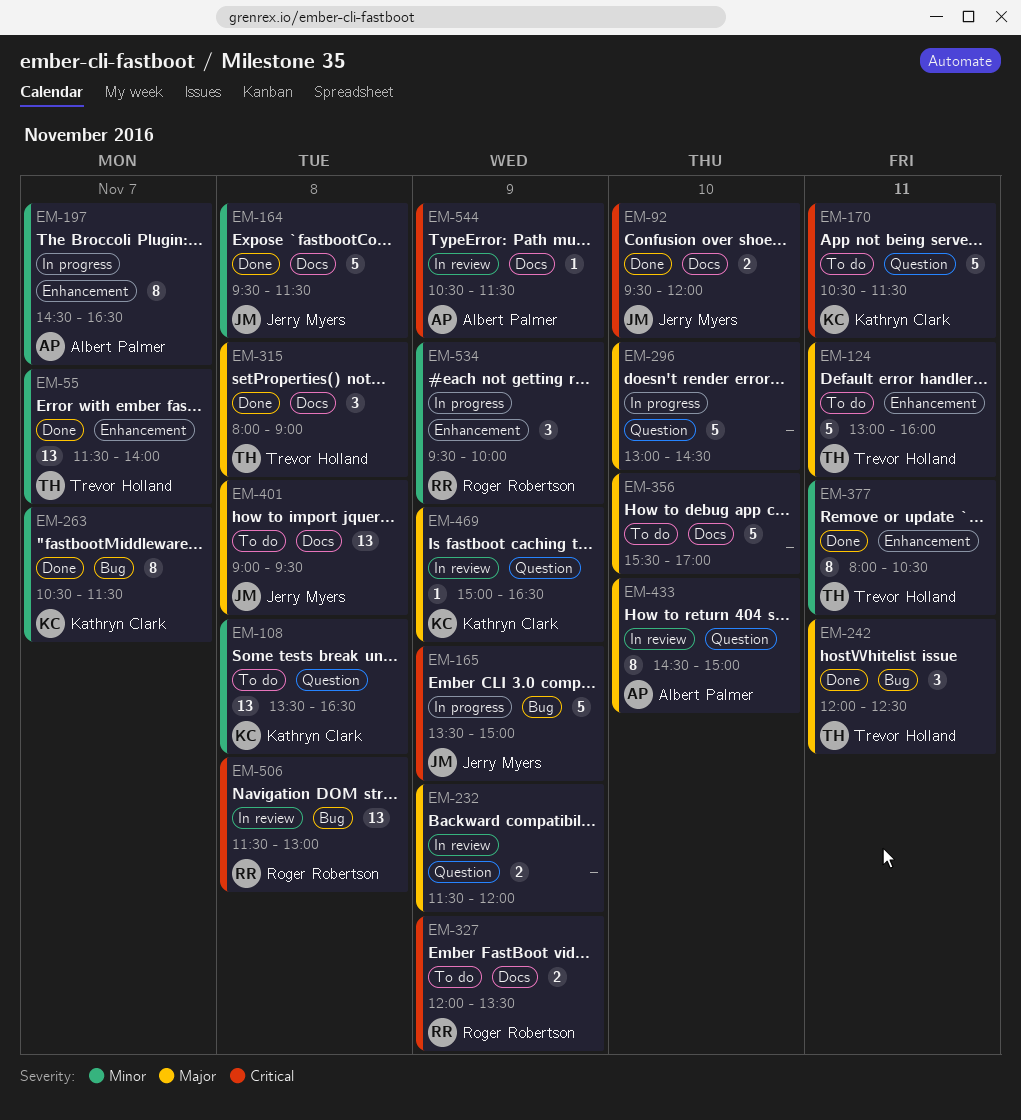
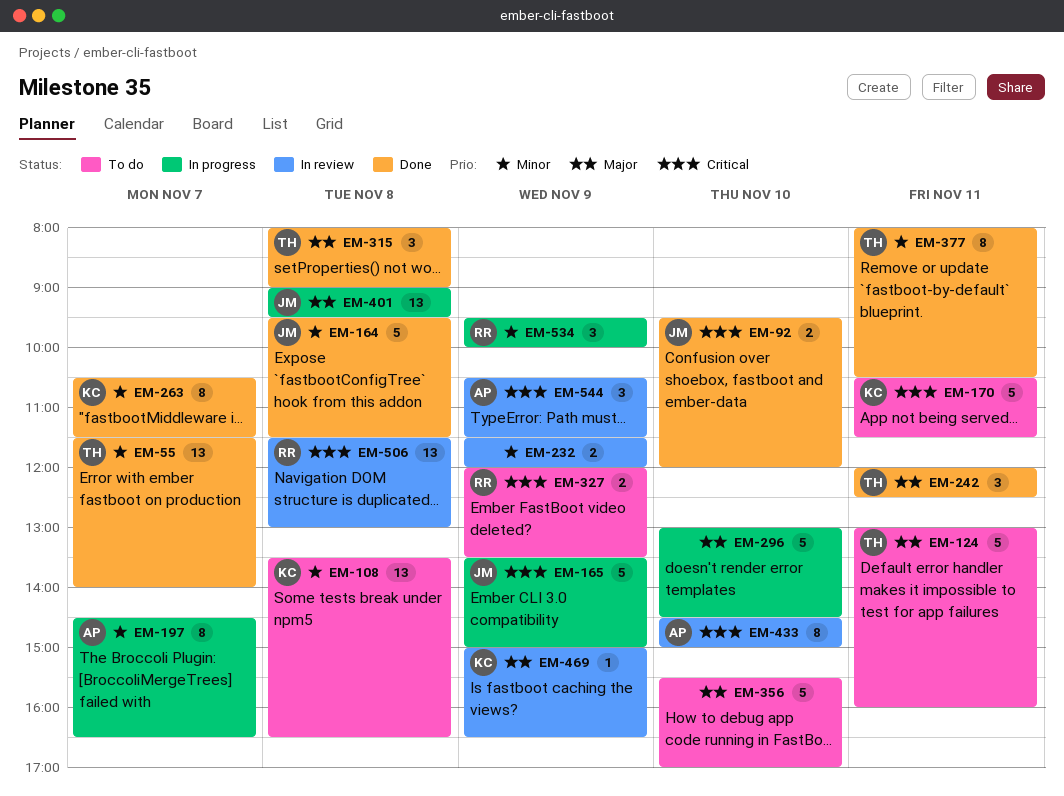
EM-232, priority: Major -> Minor
EM-401, status: To do -> In progress
EM-433, priority: Major -> Critical
EM-544, estimate: 1 -> 3

